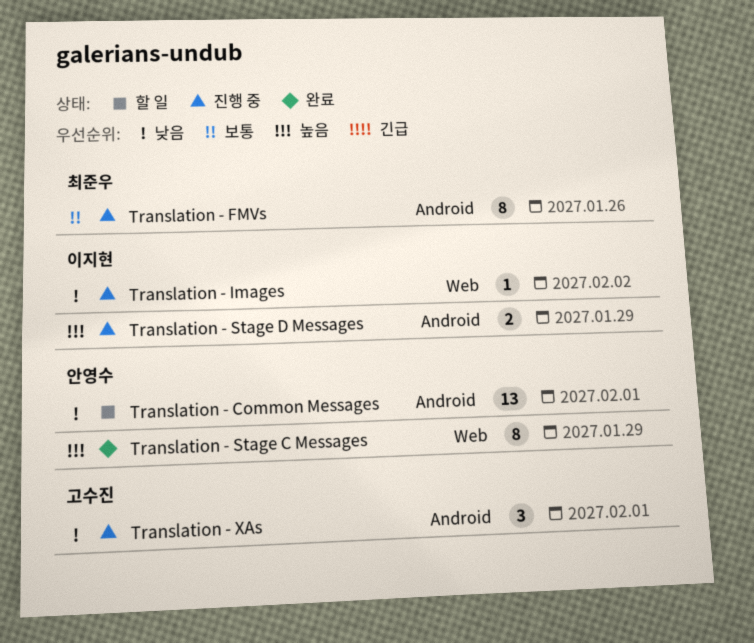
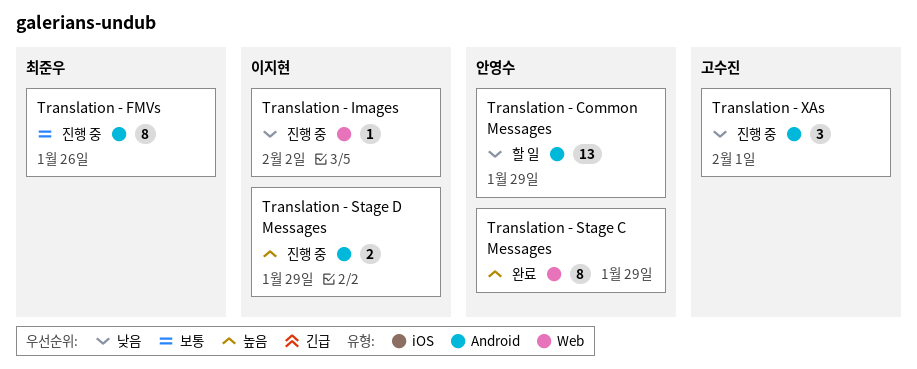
Translation - Common Messages, due: Feb 1 -> Jan 29

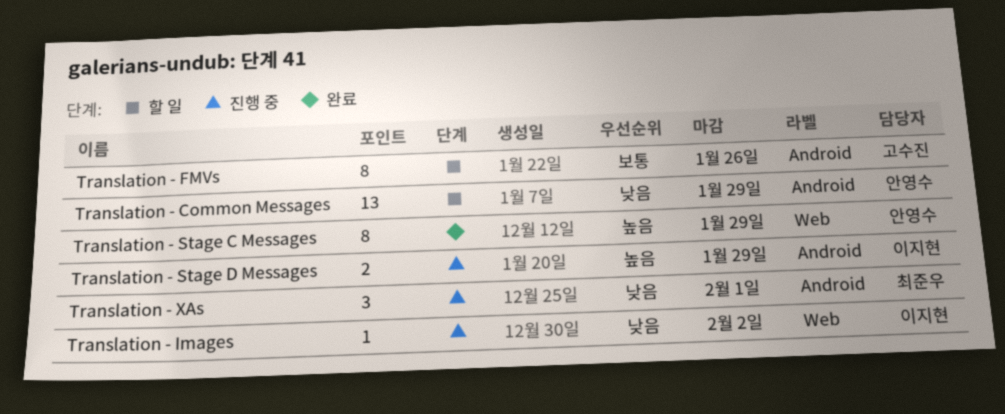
Translation - FMVs, status: 진행 중 -> 할 일
Translation - FMVs, owner: 최준우 -> 고수진
Translation - XAs, owner: 고수진 -> 최준우

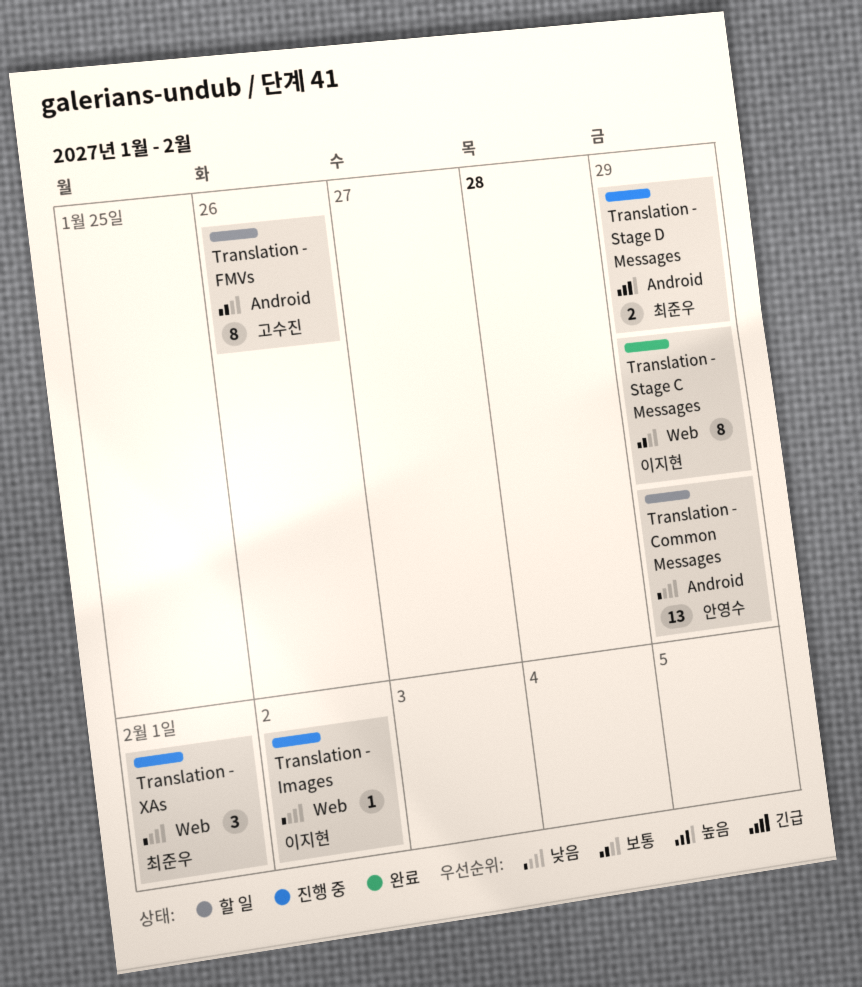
Translation - Stage C Messages, owner: 안영수 -> 이지현
Translation - Stage C Messages, priority: 높음 -> 보통
Translation - Stage D Messages, owner: 이지현 -> 최준우
Translation - XAs, label: Android -> Web

